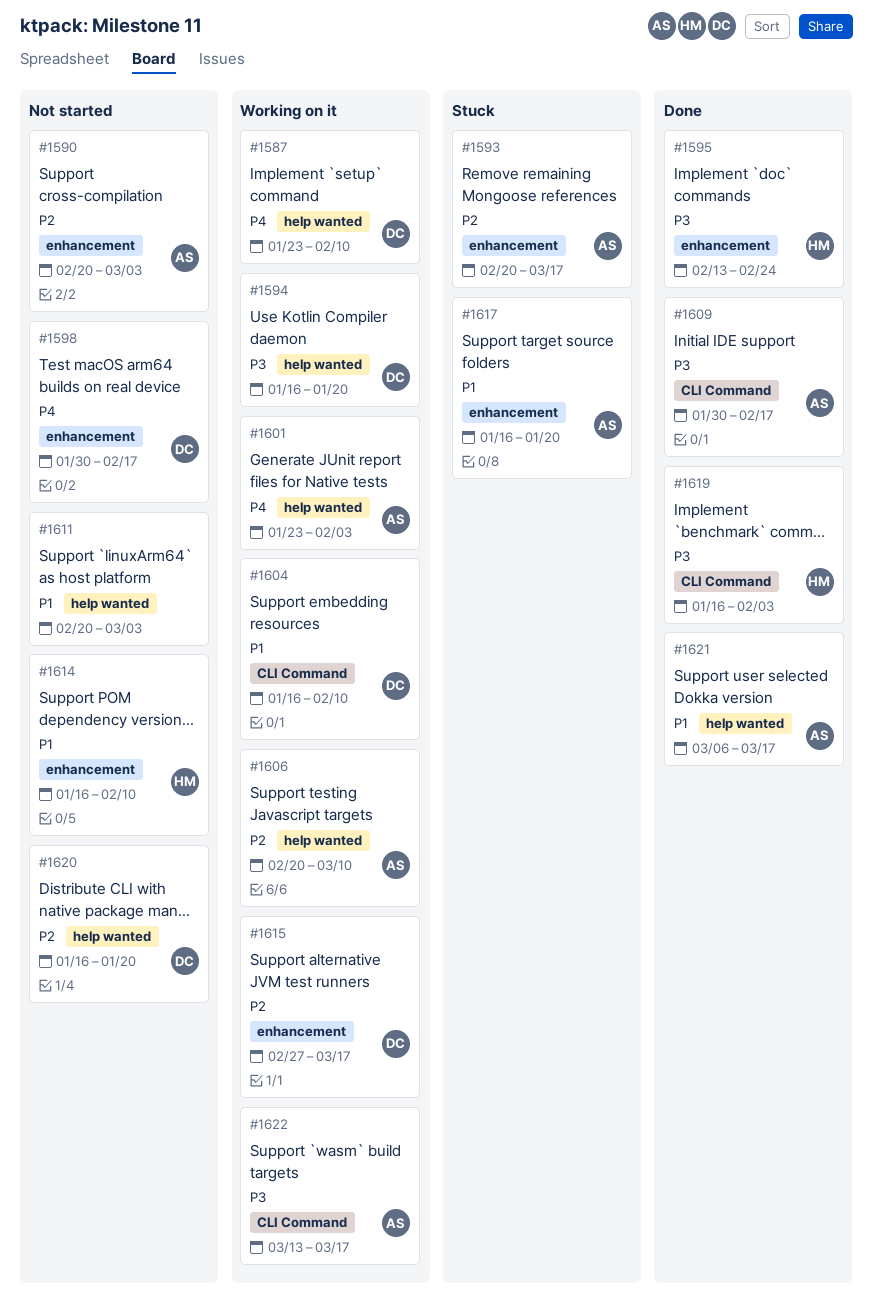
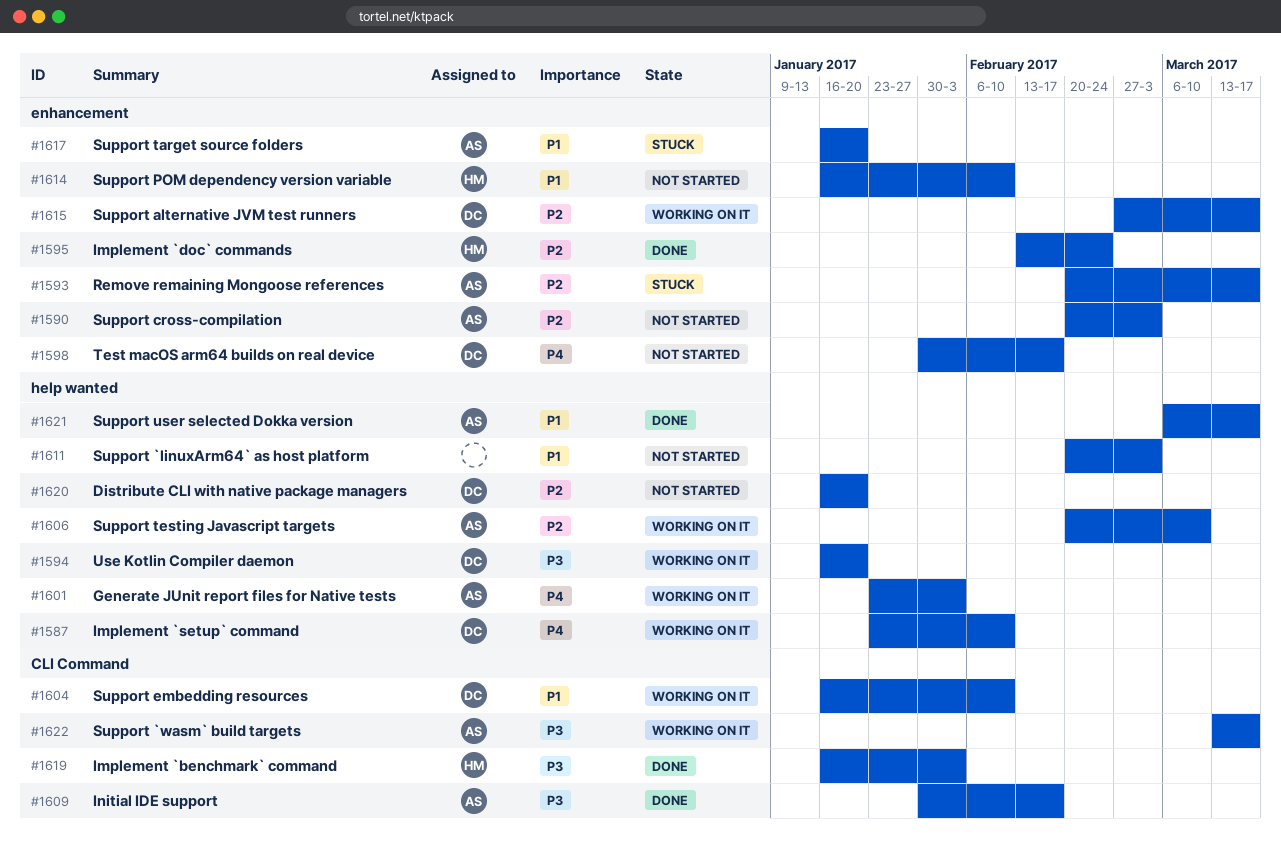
#1595, priority: P3 -> P2

